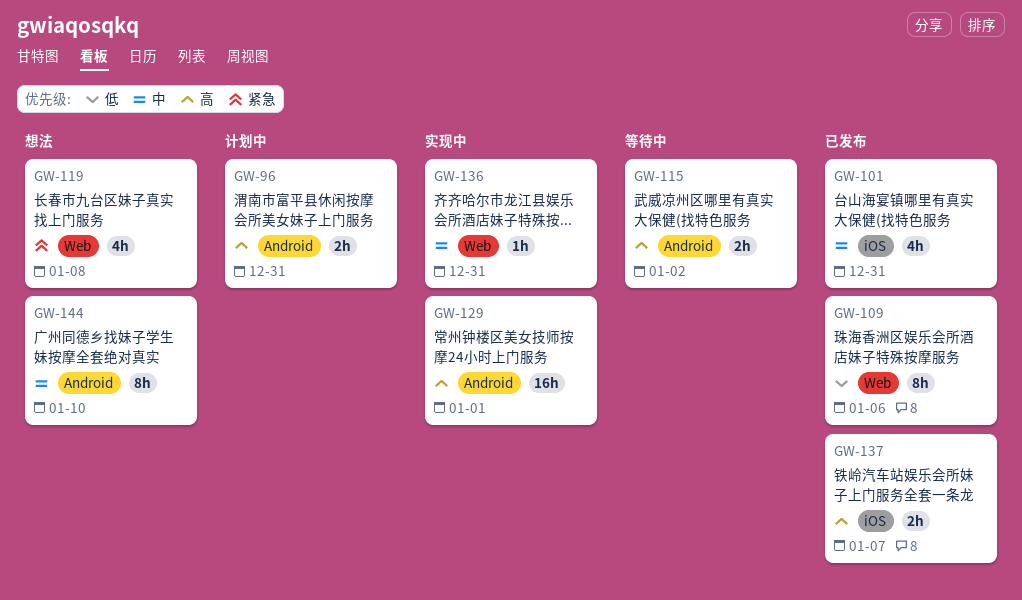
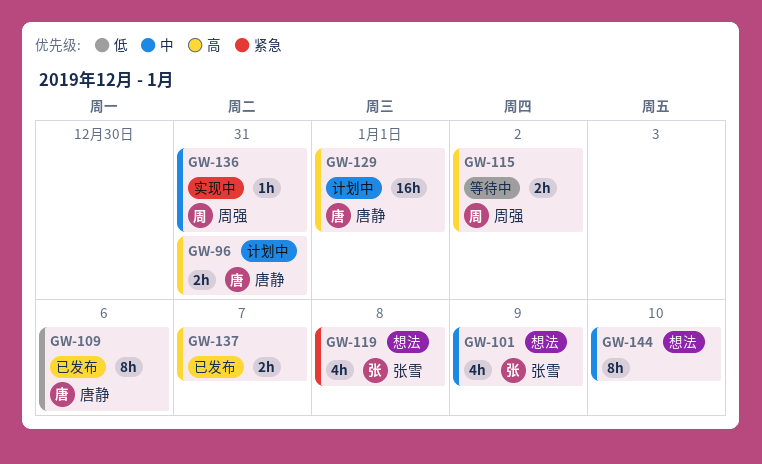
GW-101, status: 已发布 -> 想法
GW-101, due: Dec 31 -> Jan 9
GW-129, status: 实现中 -> 计划中

